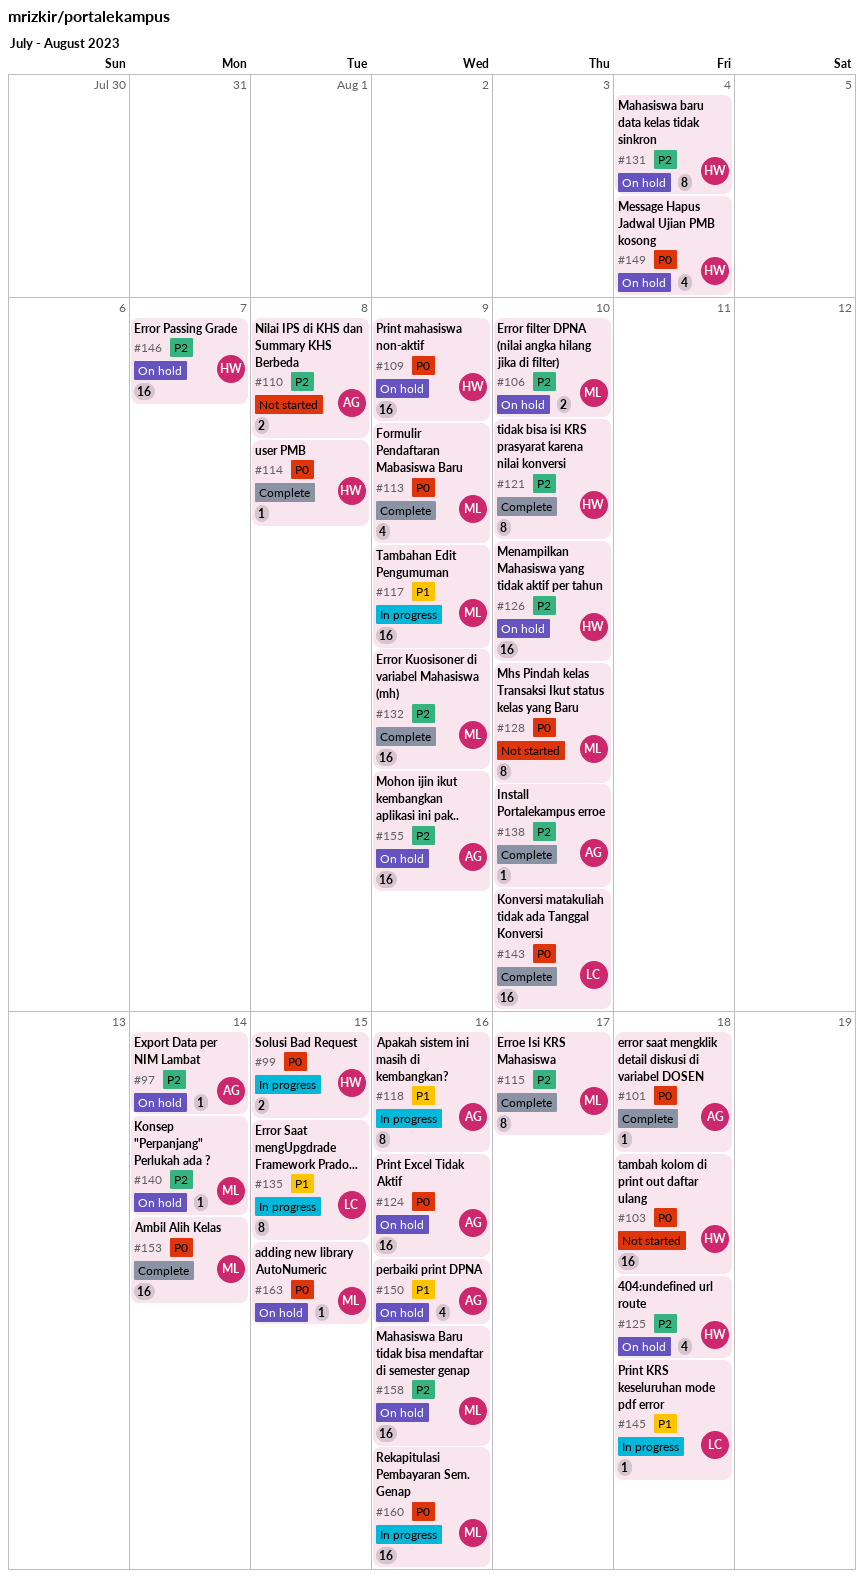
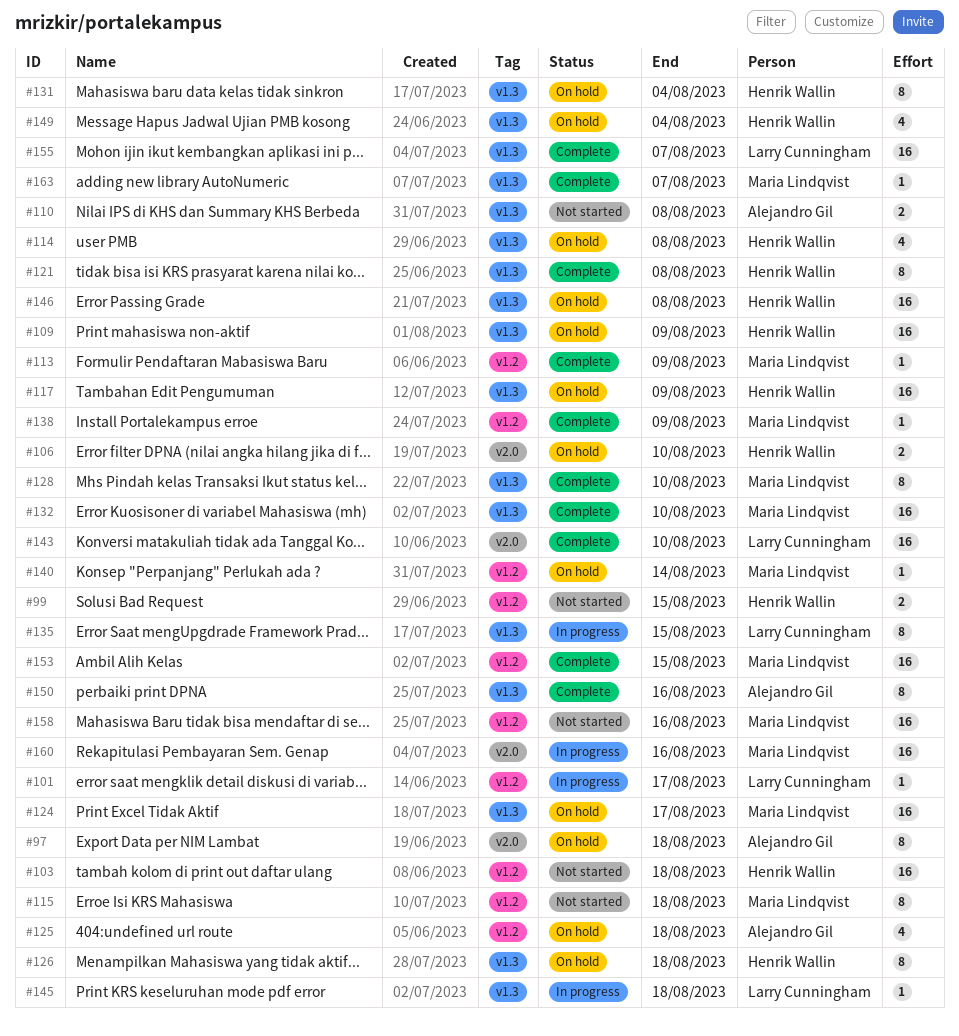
#97, estimate: 1 -> 8
#97, due: Aug 14 -> Aug 18
#99, status: In progress -> Not started
#101, status: Complete -> In progress
#101, owner: Alejandro Gil -> Larry Cunningham
#101, due: Aug 18 -> Aug 17
#106, owner: Maria Lindqvist -> Henrik Wallin
#113, estimate: 4 -> 1
#114, status: Complete -> On hold
#114, estimate: 1 -> 4
#115, status: Complete -> Not started
#115, due: Aug 17 -> Aug 18
#117, status: In progress -> On hold
#117, owner: Maria Lindqvist -> Henrik Wallin
#118: present -> none
#121, due: Aug 10 -> Aug 8
#124, owner: Alejandro Gil -> Maria Lindqvist
#124, due: Aug 16 -> Aug 17
#125, owner: Henrik Wallin -> Alejandro Gil
#126, estimate: 16 -> 8
#126, due: Aug 10 -> Aug 18
#128, status: Not started -> Complete
#132, due: Aug 9 -> Aug 10
#138, owner: Alejandro Gil -> Maria Lindqvist
#138, due: Aug 10 -> Aug 9
#146, due: Aug 7 -> Aug 8
#150, status: On hold -> Complete
#150, estimate: 4 -> 8
#153, due: Aug 14 -> Aug 15
#155, status: On hold -> Complete
#155, owner: Alejandro Gil -> Larry Cunningham
#155, due: Aug 9 -> Aug 7
#158, status: On hold -> Not started
#163, status: On hold -> Complete
#163, due: Aug 15 -> Aug 7

